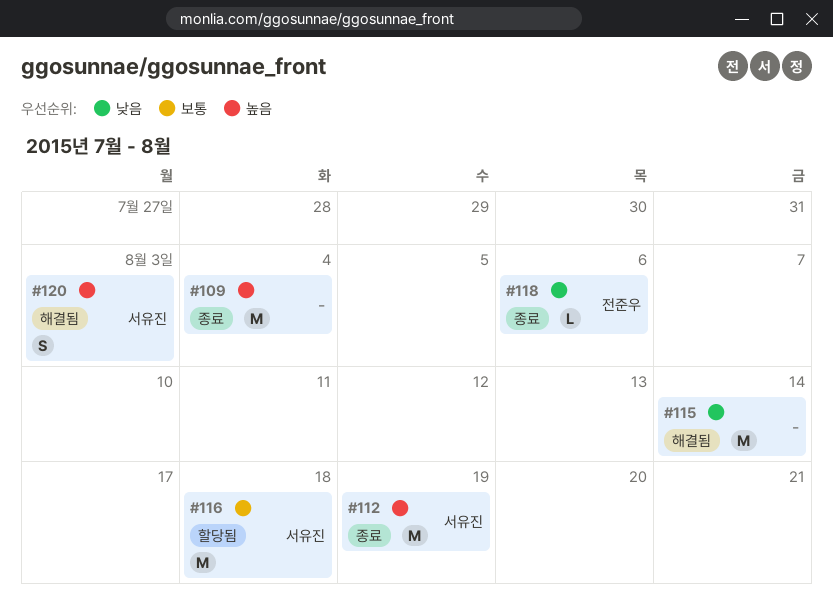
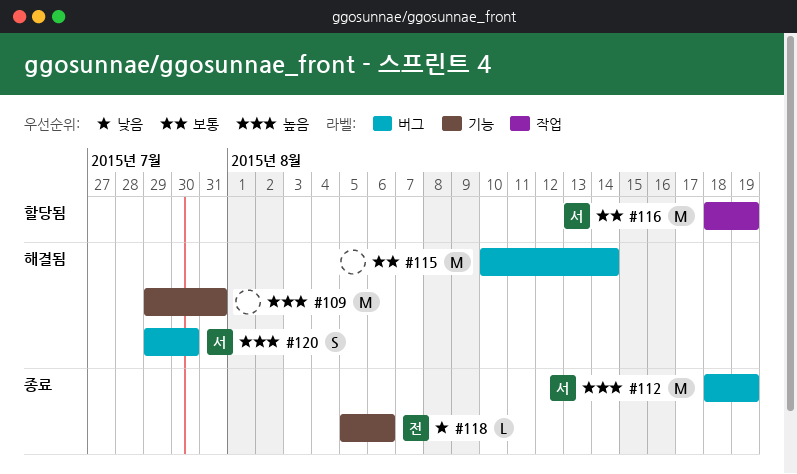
#109, status: 종료 -> 해결됨
#109, due: Aug 4 -> Jul 31
#115, priority: 낮음 -> 보통
#116, due: Aug 18 -> Aug 19
#120, due: Aug 3 -> Jul 30

